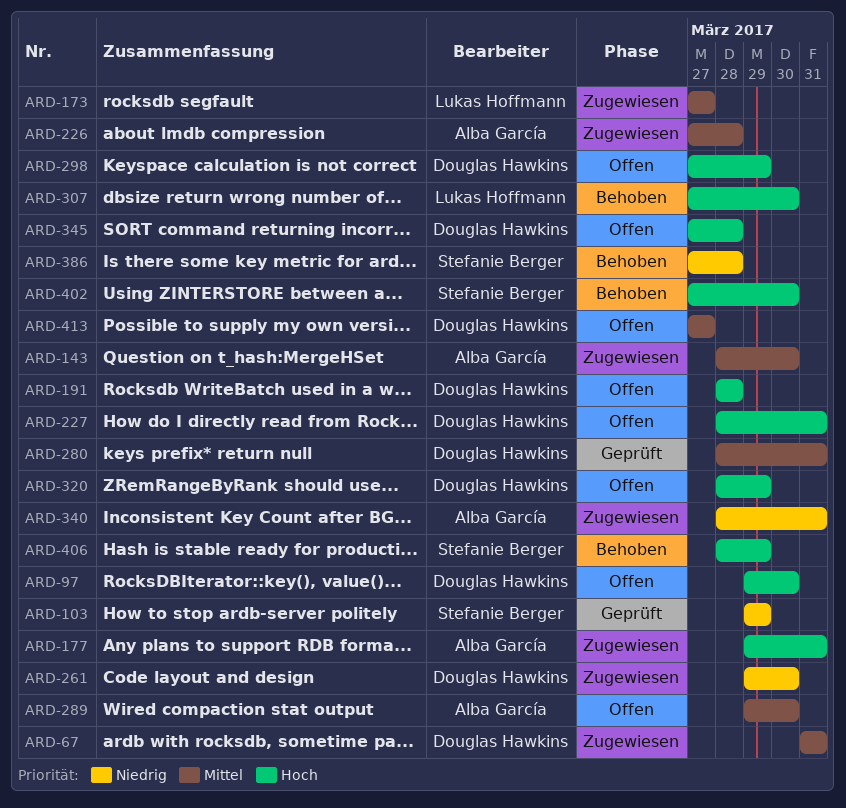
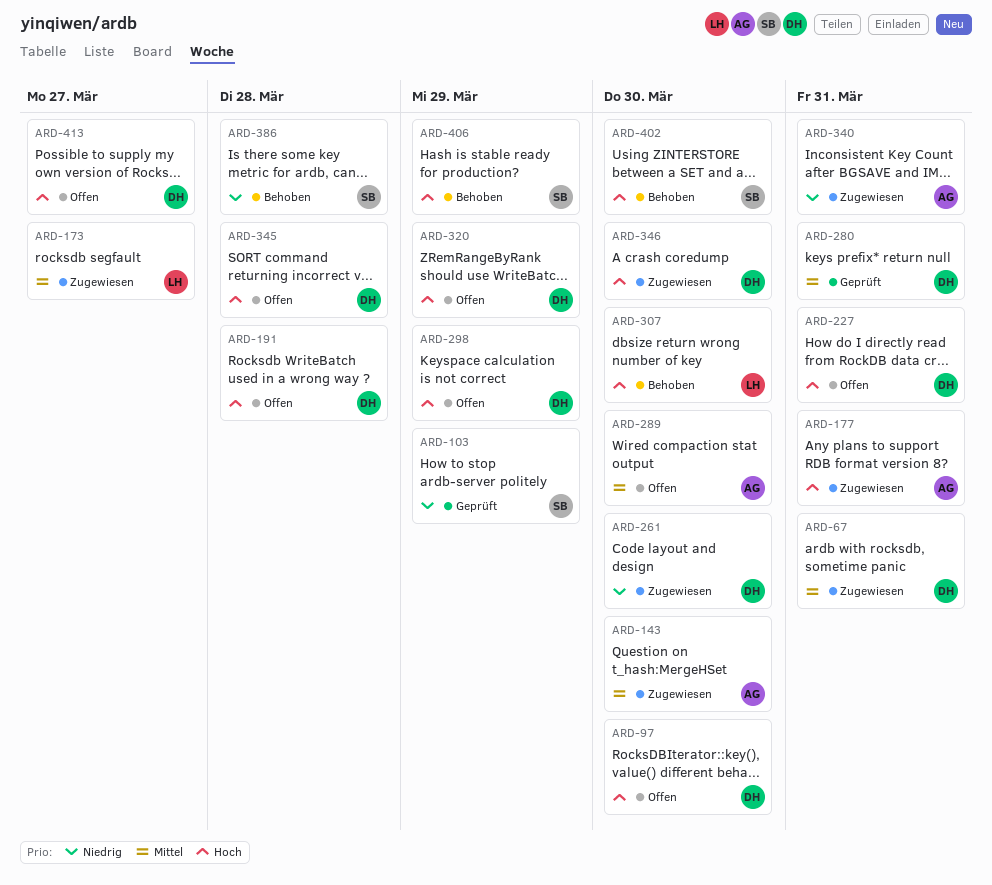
ARD-226: present -> none
ARD-346: none -> present
ARD-413, priority: Mittel -> Hoch

